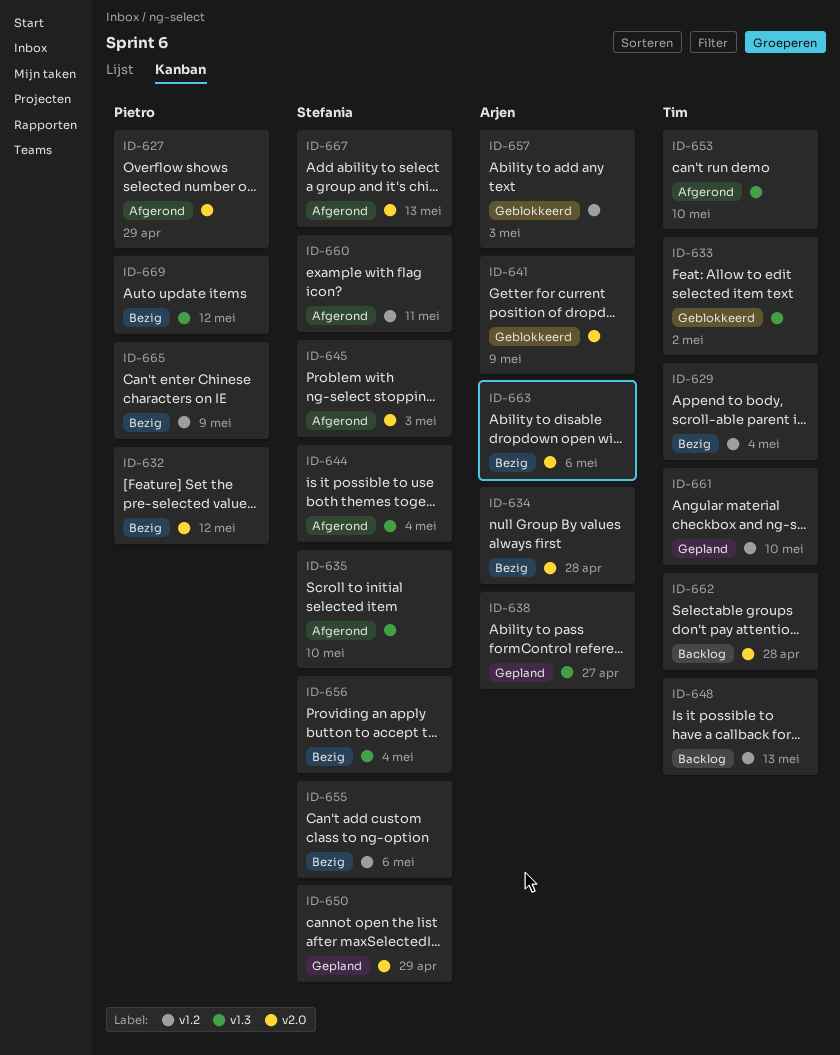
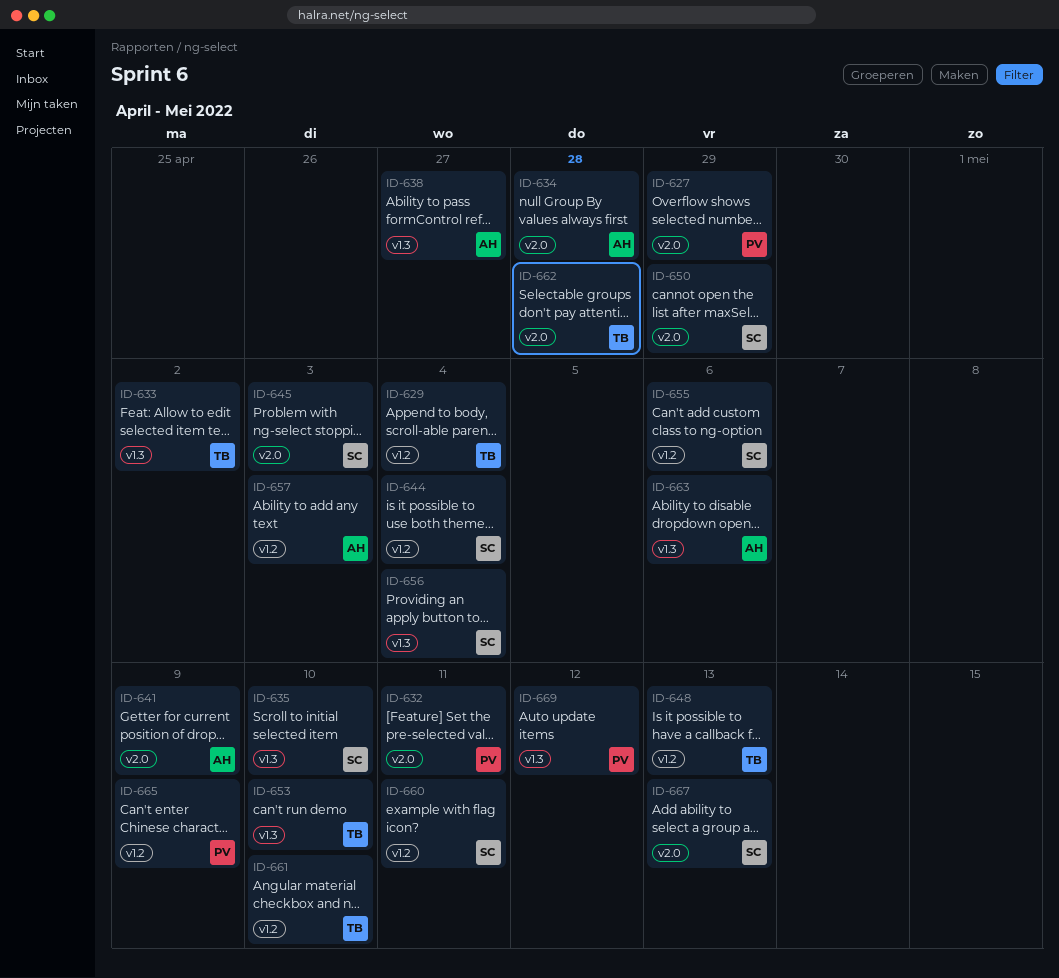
ID-632, due: May 12 -> May 11
ID-644, label: v1.3 -> v1.2
ID-663, label: v2.0 -> v1.3

